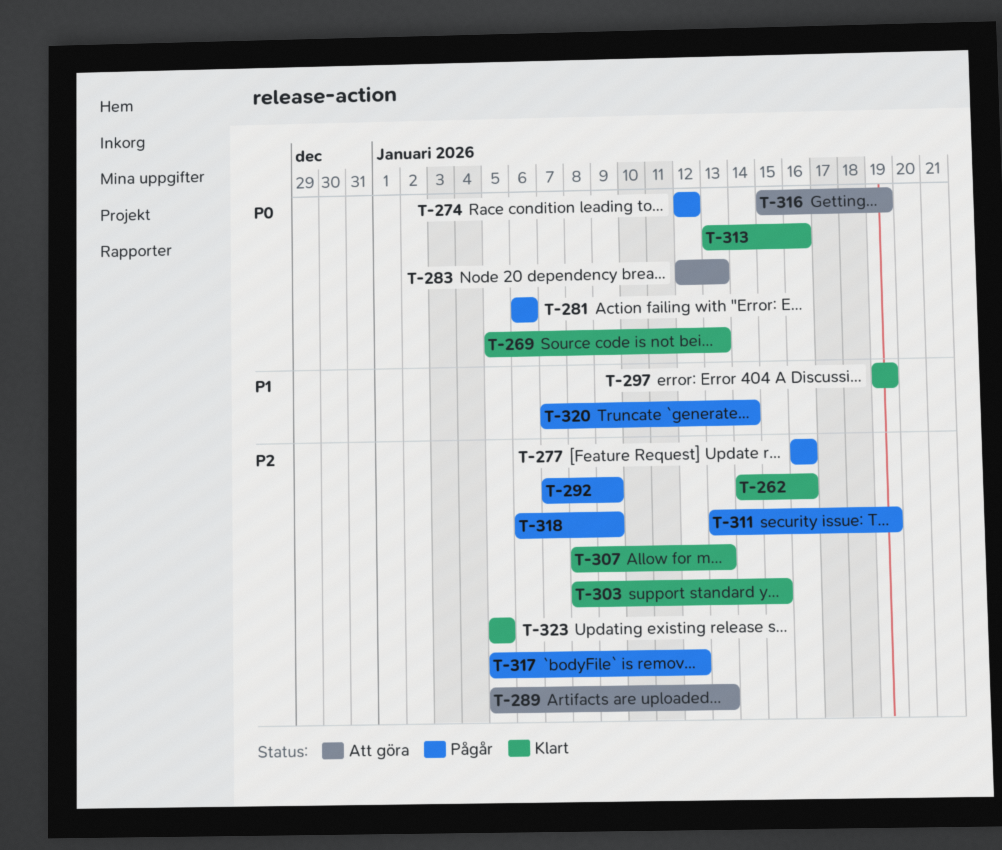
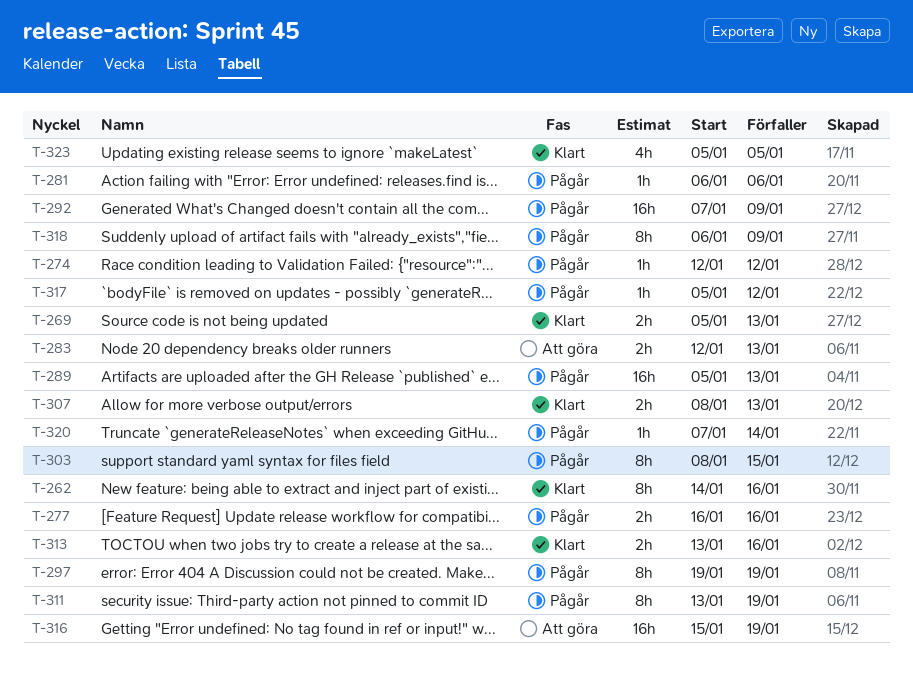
T-289, status: Att göra -> Pågår
T-297, status: Klart -> Pågår
T-303, status: Klart -> Pågår

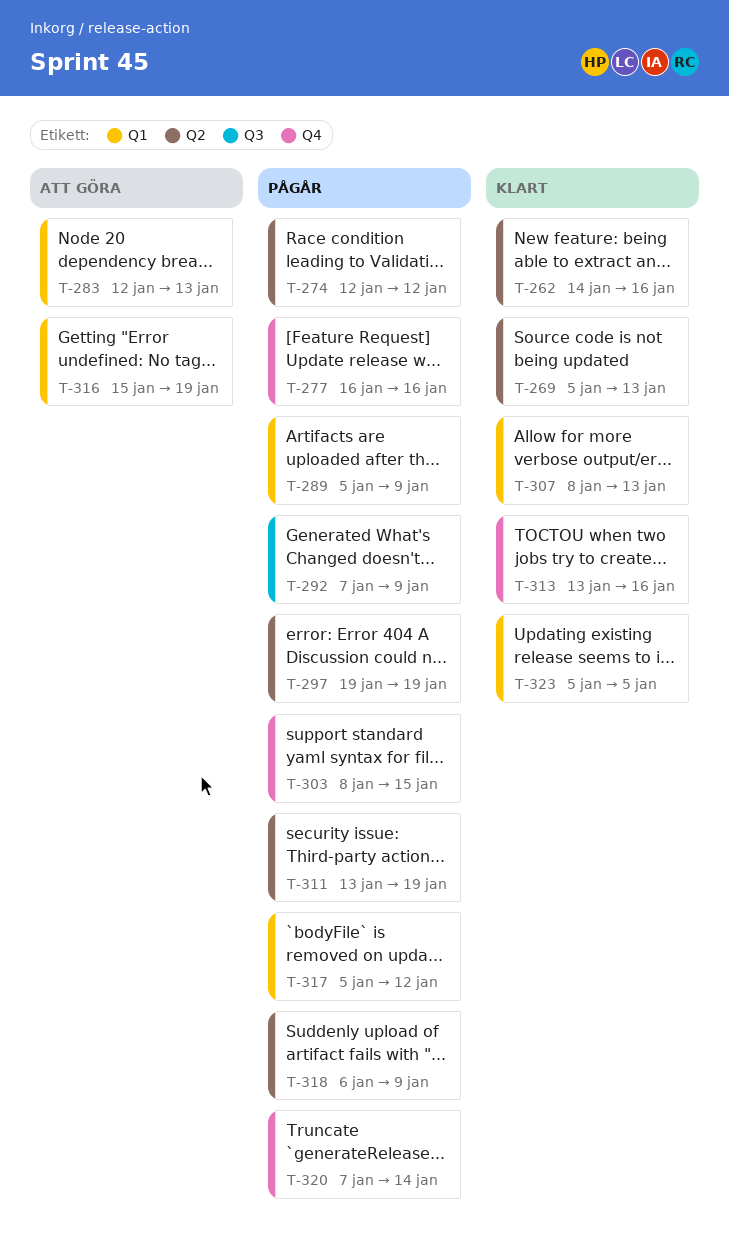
T-281: present -> none
T-289, due: Jan 13 -> Jan 9

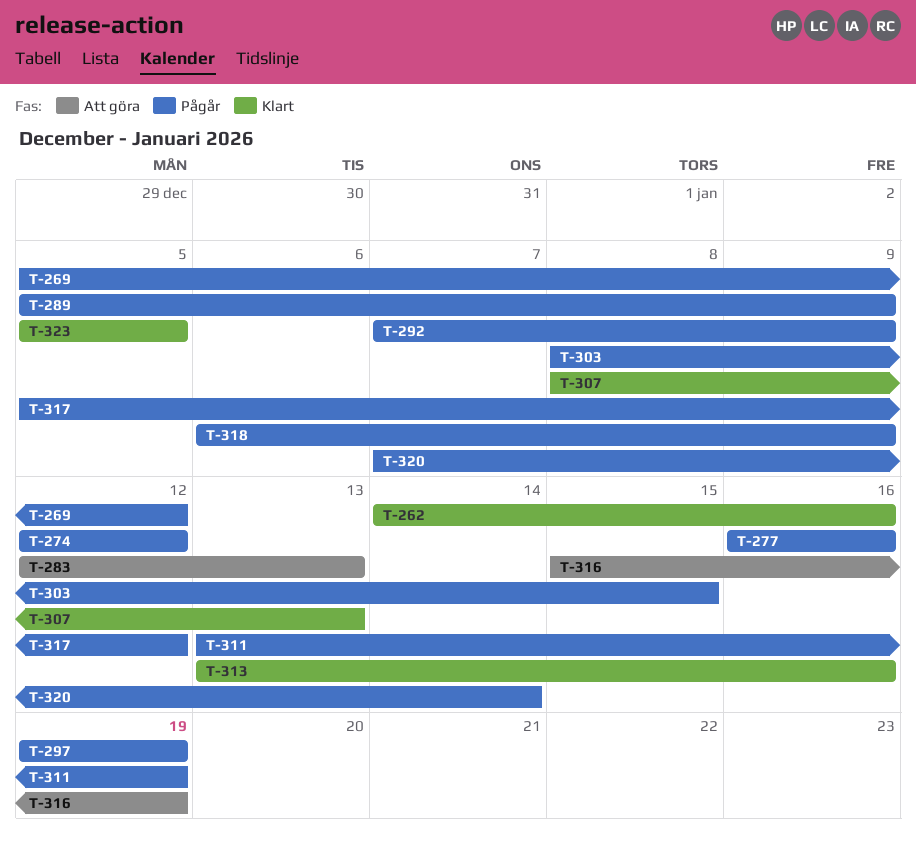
T-269, status: Klart -> Pågår
T-269, due: Jan 13 -> Jan 12

